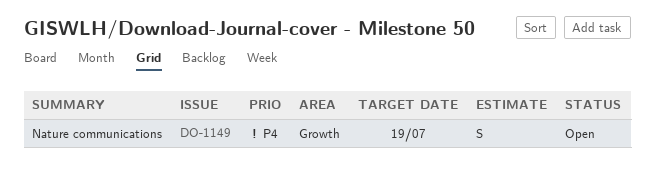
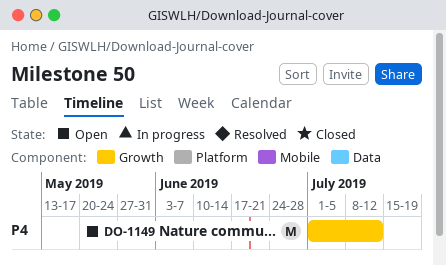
DO-1149, estimate: S -> M
DO-1149, due: Jul 19 -> Jul 12

